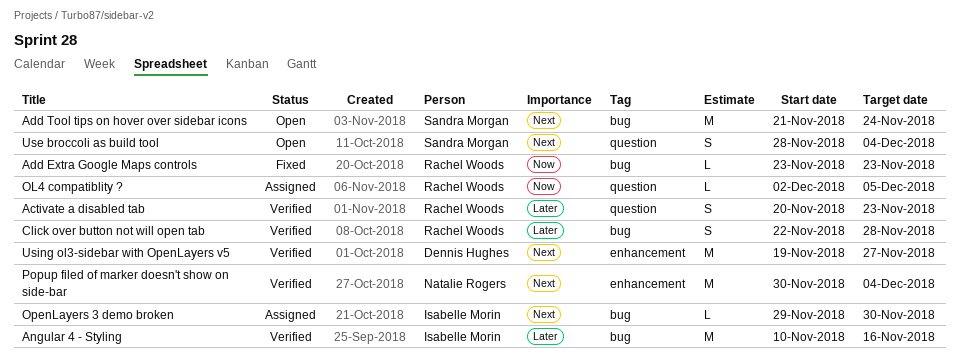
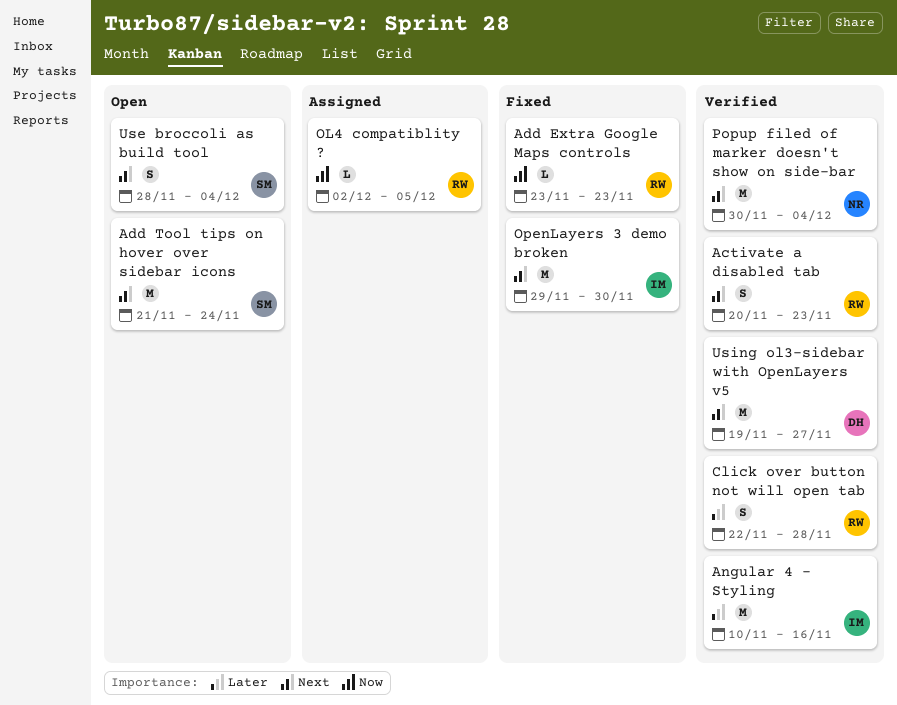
Activate a disabled tab, priority: Later -> Next
OpenLayers 3 demo broken, status: Assigned -> Fixed
OpenLayers 3 demo broken, estimate: L -> M

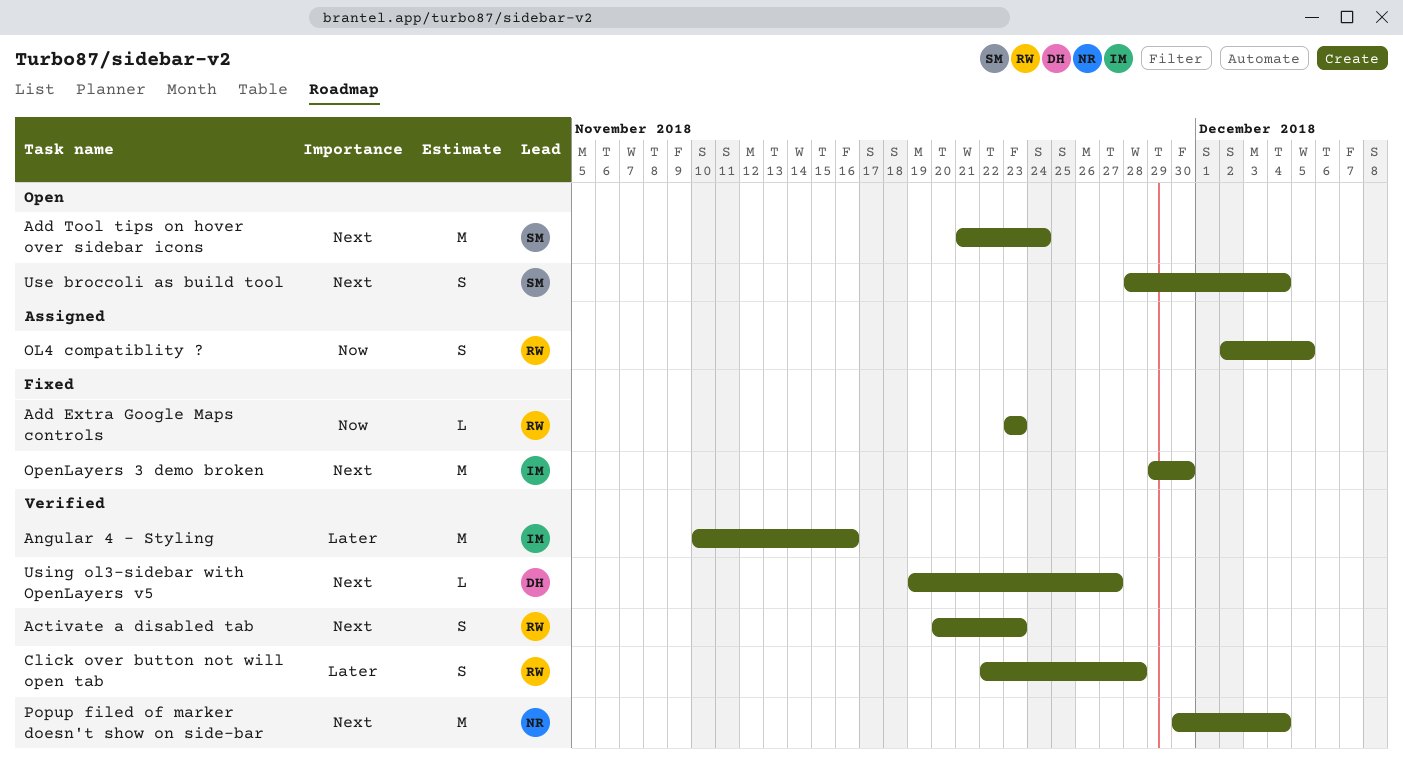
OL4 compatiblity ?, estimate: L -> S
Using ol3-sidebar with OpenLayers v5, estimate: M -> L

